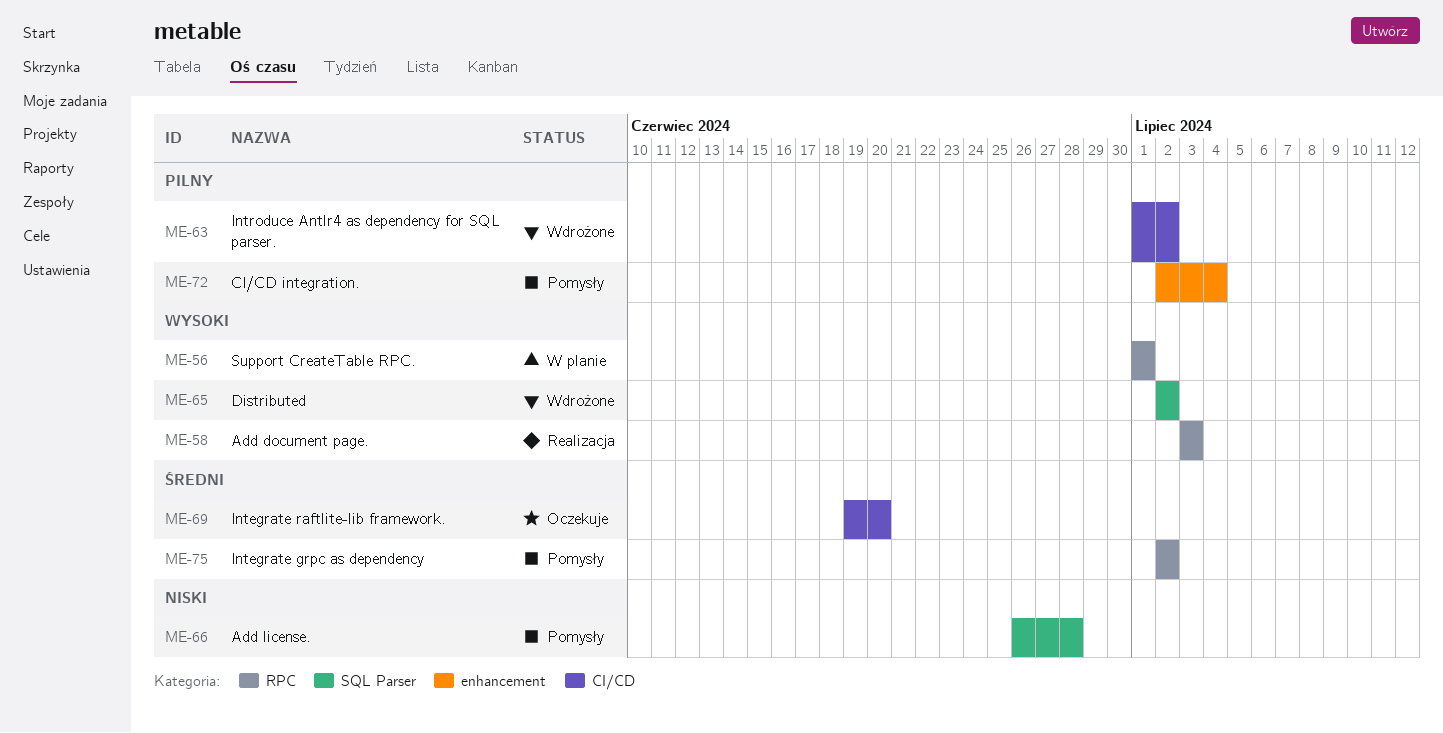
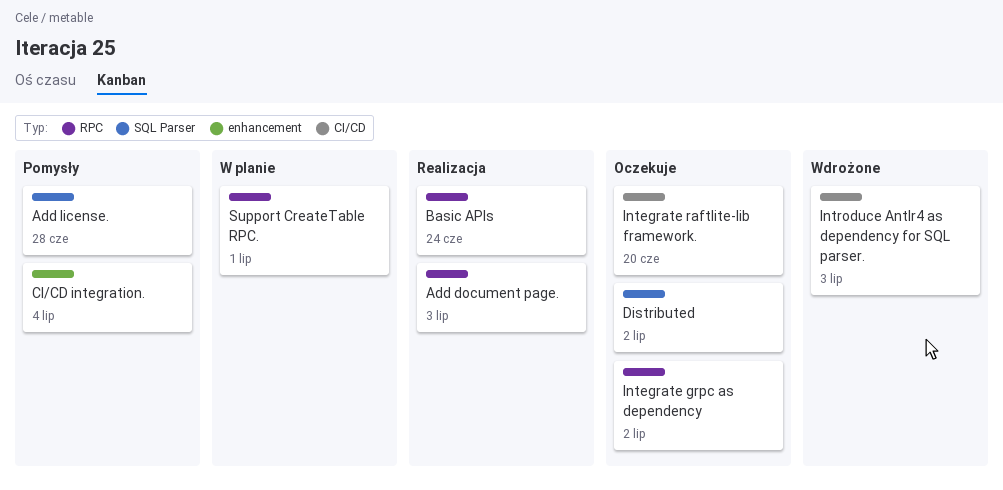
Basic APIs: none -> present
Distributed, status: Wdrożone -> Oczekuje
Integrate grpc as dependency, status: Pomysły -> Oczekuje
Introduce Antlr4 as dependency for SQL parser., due: Jul 2 -> Jul 3

